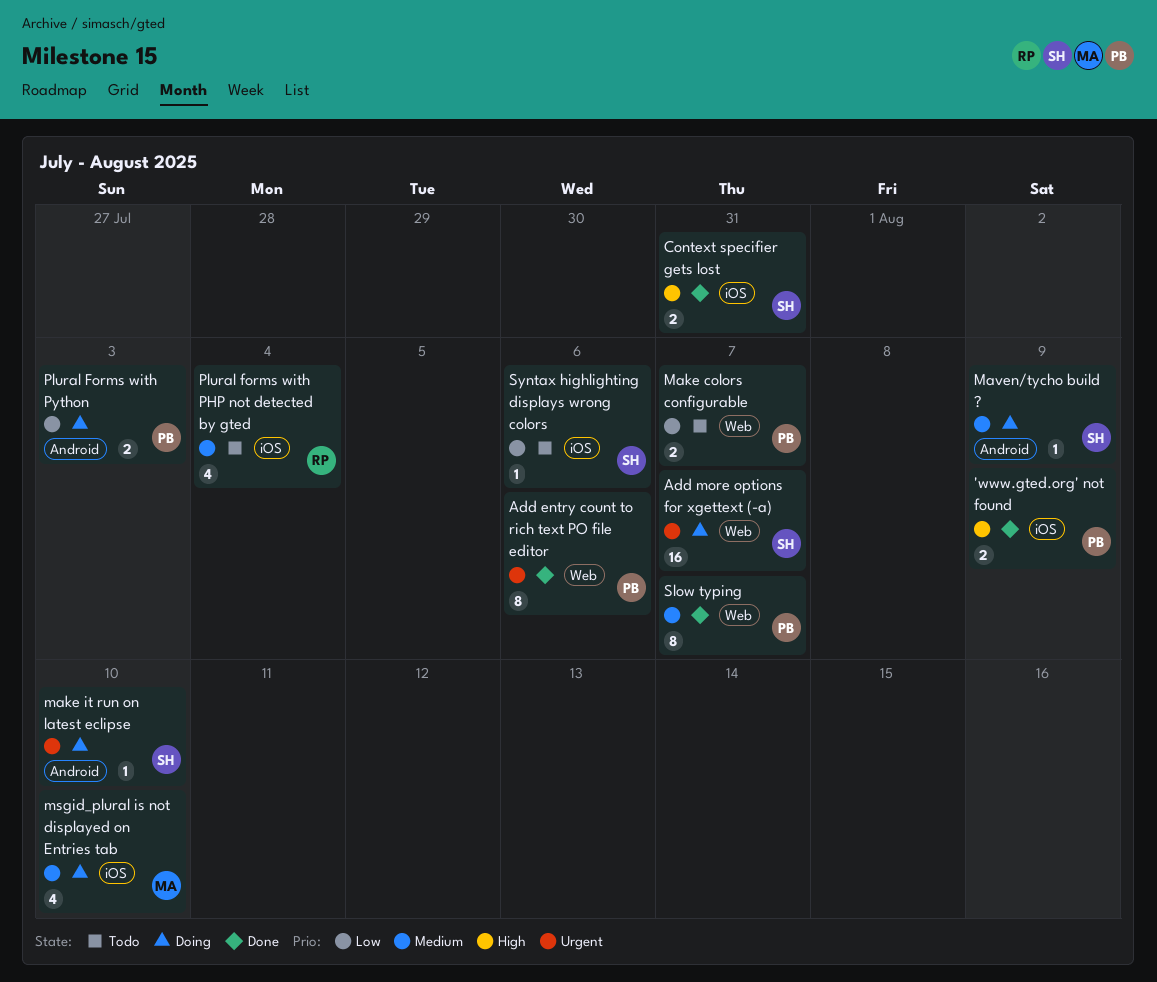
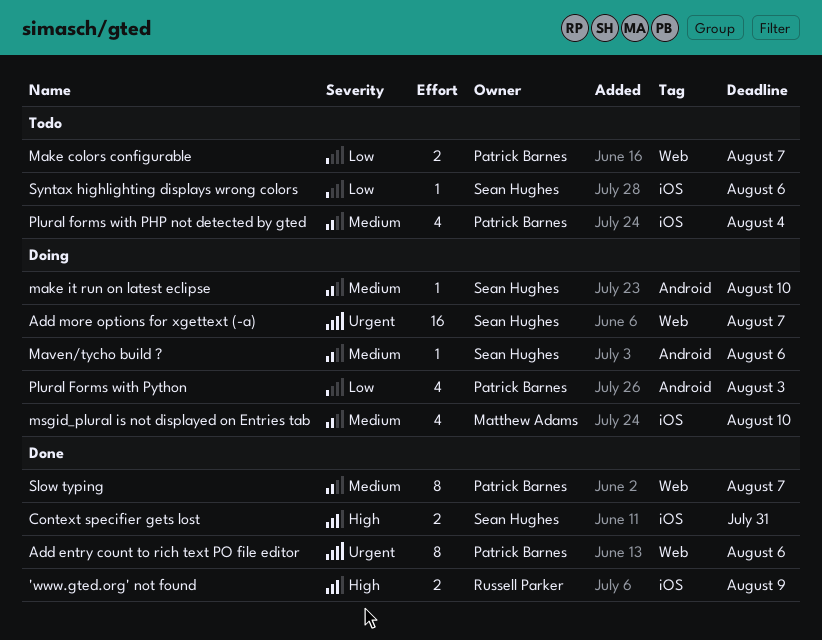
'www.gted.org' not found, owner: Patrick Barnes -> Russell Parker
make it run on latest eclipse, priority: Urgent -> Medium
Maven/tycho build ?, due: Aug 9 -> Aug 6
Plural forms with PHP not detected by gted, owner: Russell Parker -> Patrick Barnes
Plural Forms with Python, estimate: 2 -> 4

